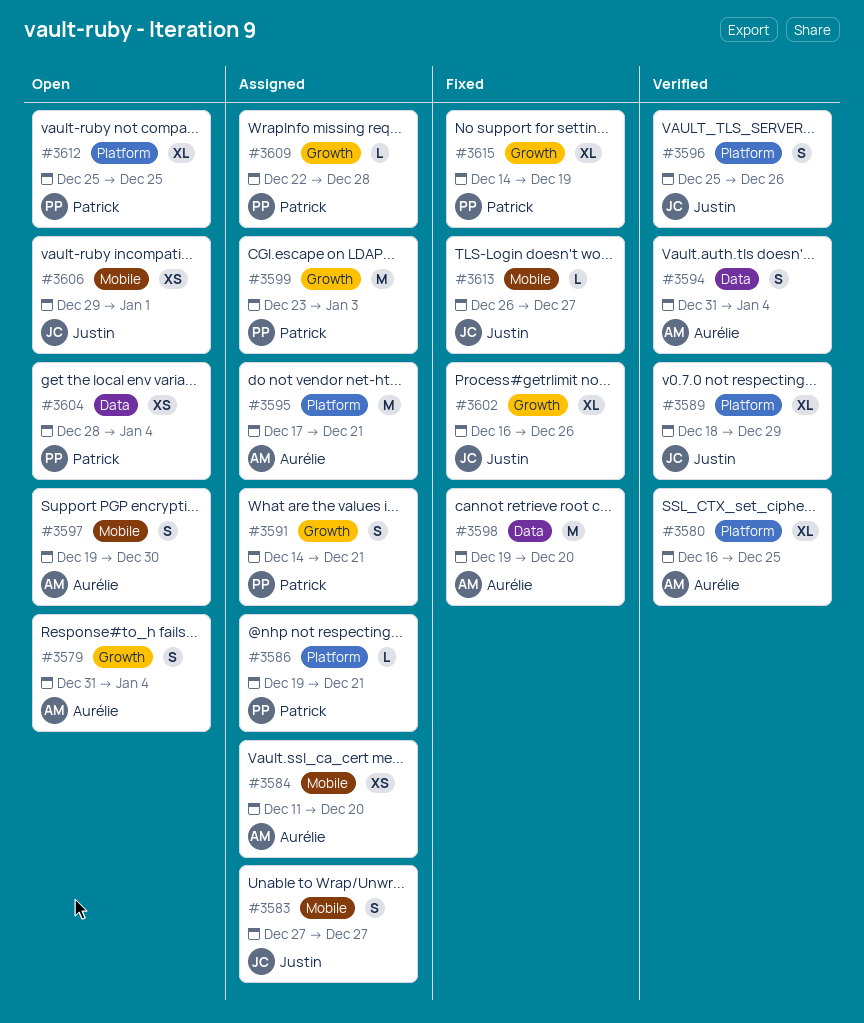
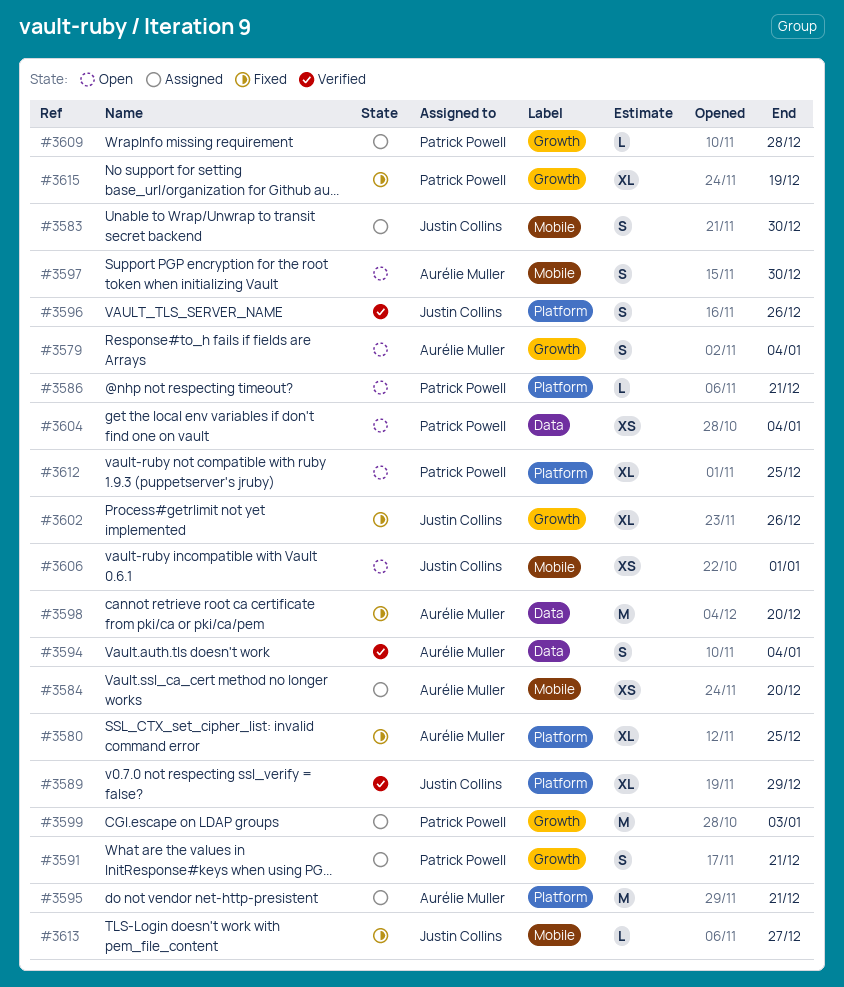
#3580, status: Verified -> Fixed
#3583, due: Dec 27 -> Dec 30
#3586, status: Assigned -> Open

